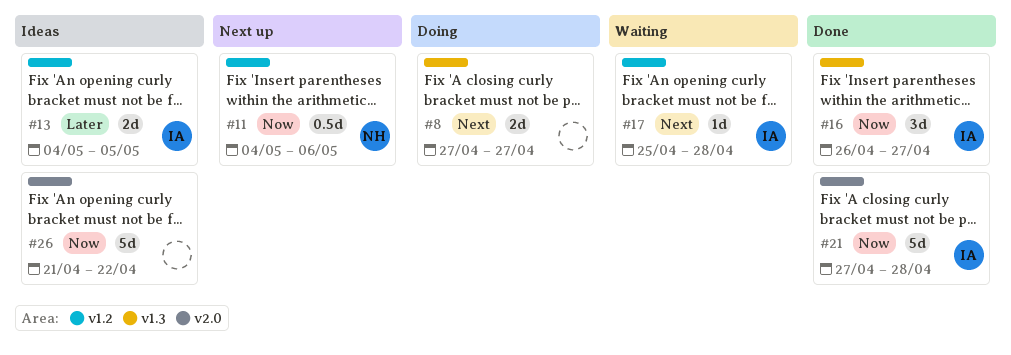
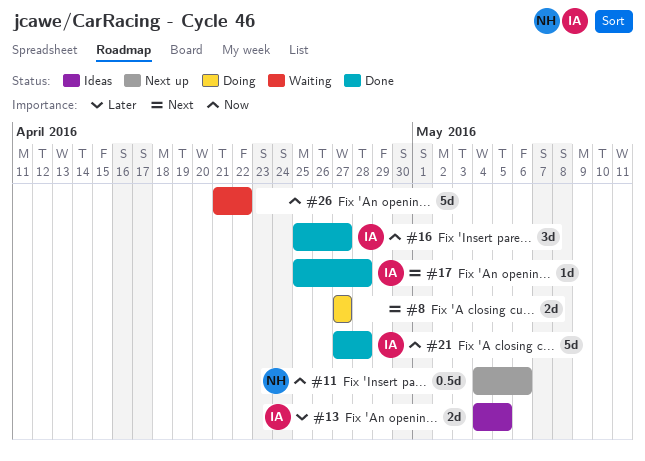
#16, start: Apr 26 -> Apr 25
#17, status: Waiting -> Done
#26, status: Ideas -> Waiting

